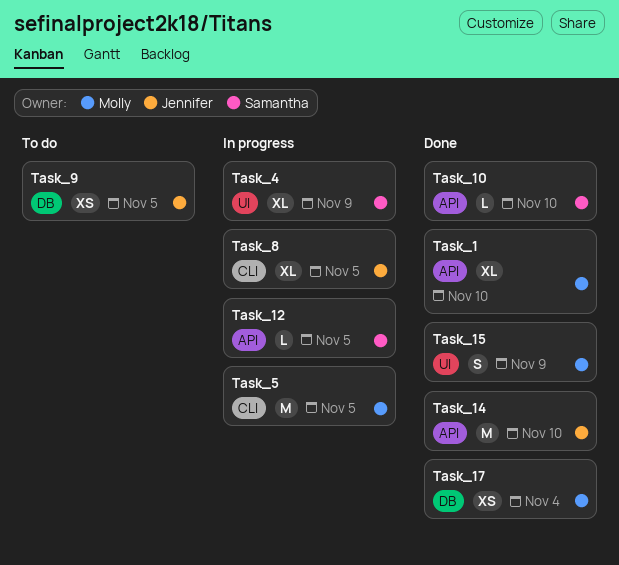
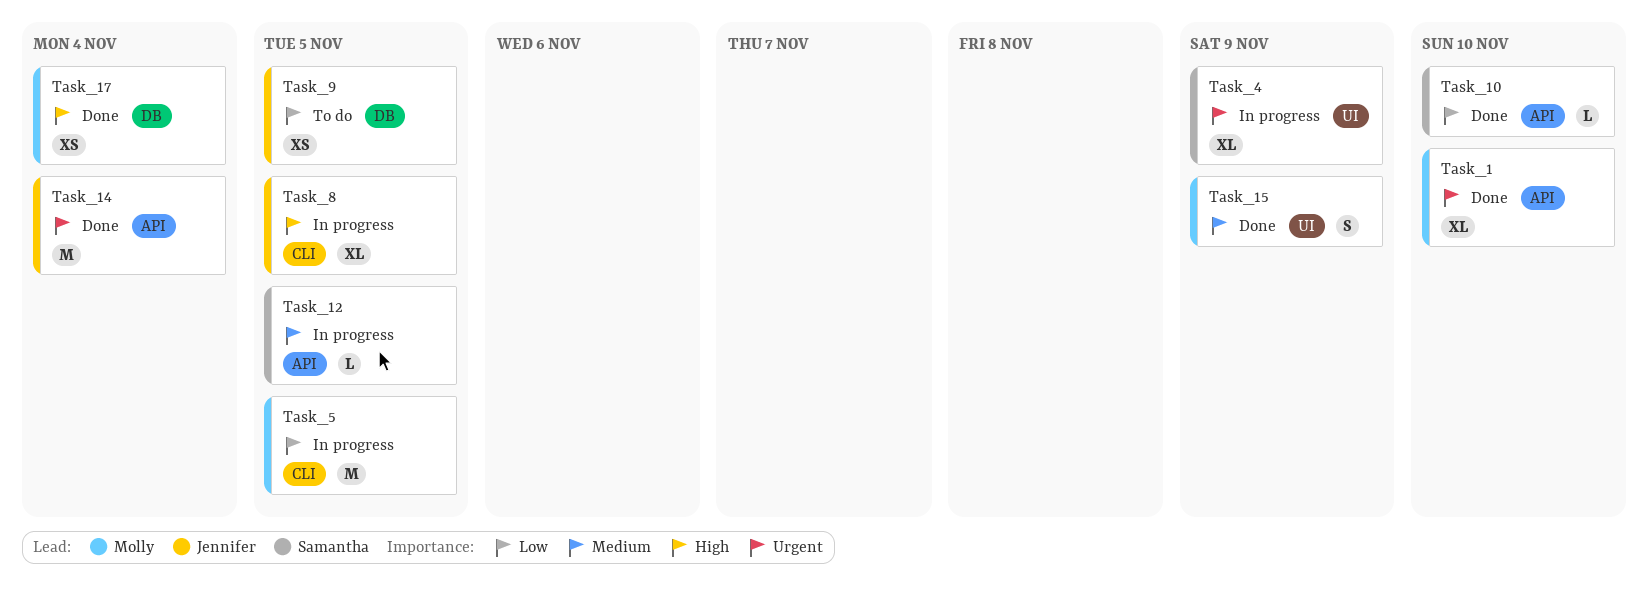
Task_14, due: Nov 10 -> Nov 4

